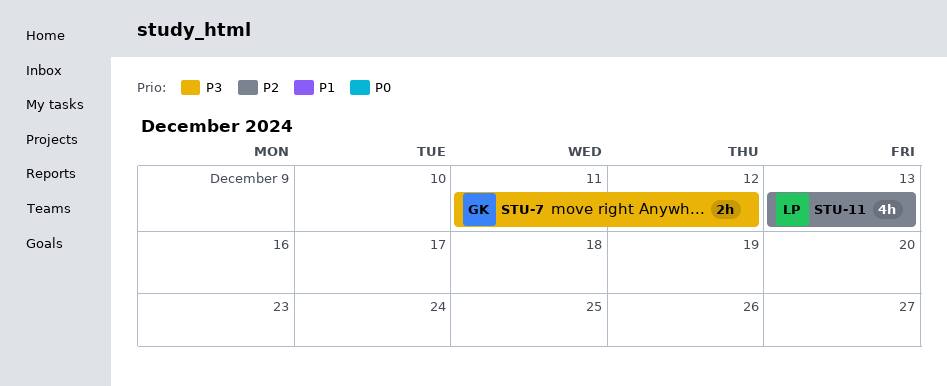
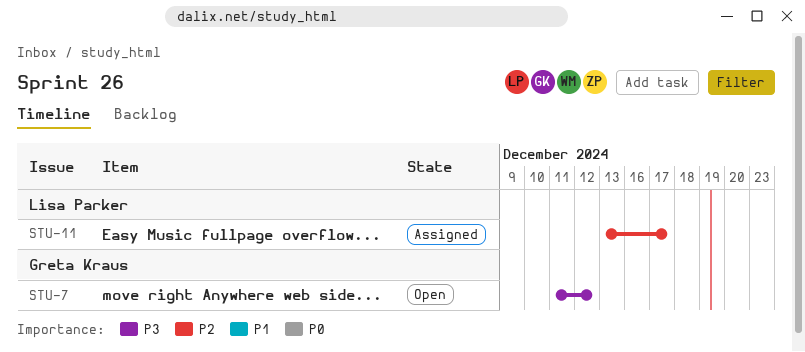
STU-11, due: Dec 13 -> Dec 17

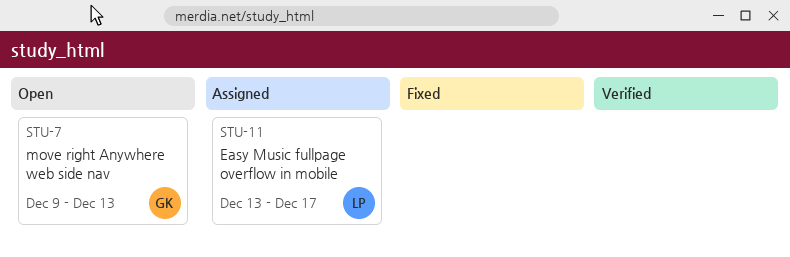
STU-7, start: Dec 11 -> Dec 9
STU-7, due: Dec 12 -> Dec 13

